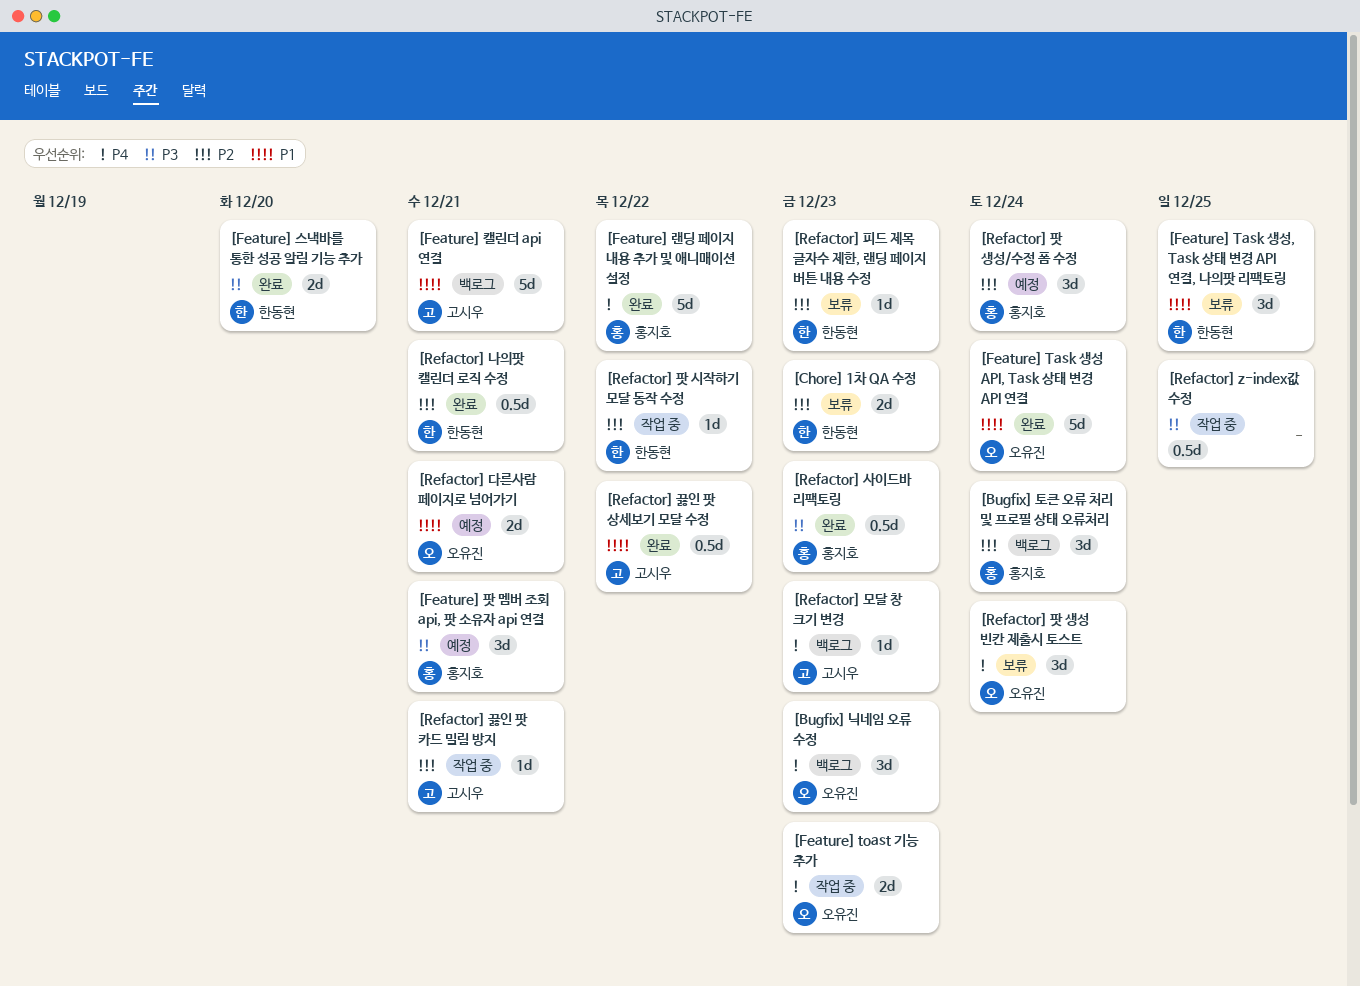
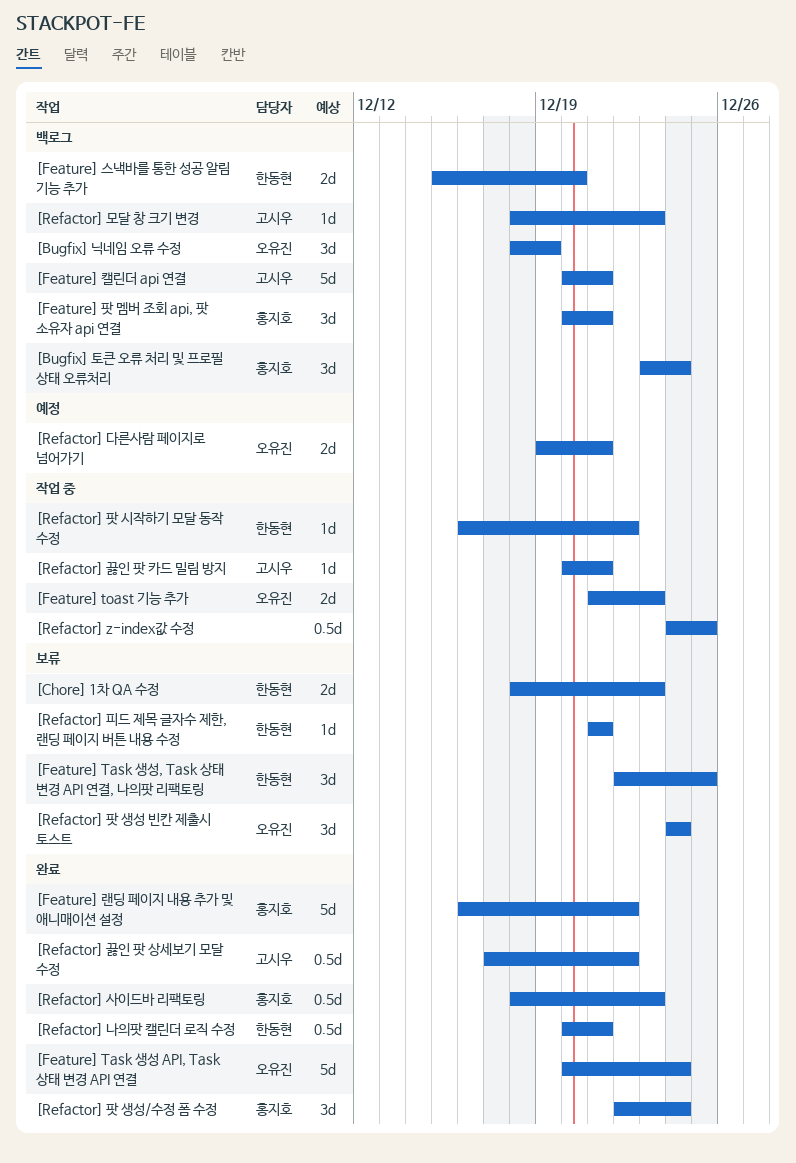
[Bugfix] 닉네임 오류 수정, due: Dec 23 -> Dec 19
[Feature] 스낵바를 통한 성공 알림 기능 추가, status: 완료 -> 백로그
[Feature] 팟 멤버 조회 api, 팟 소유자 api 연결, status: 예정 -> 백로그
[Refactor] 팟 생성/수정 폼 수정, status: 예정 -> 완료
[Refactor] 피드 제목 글자수 제한, 랜딩 페이지 버튼 내용 수정, due: Dec 23 -> Dec 21

